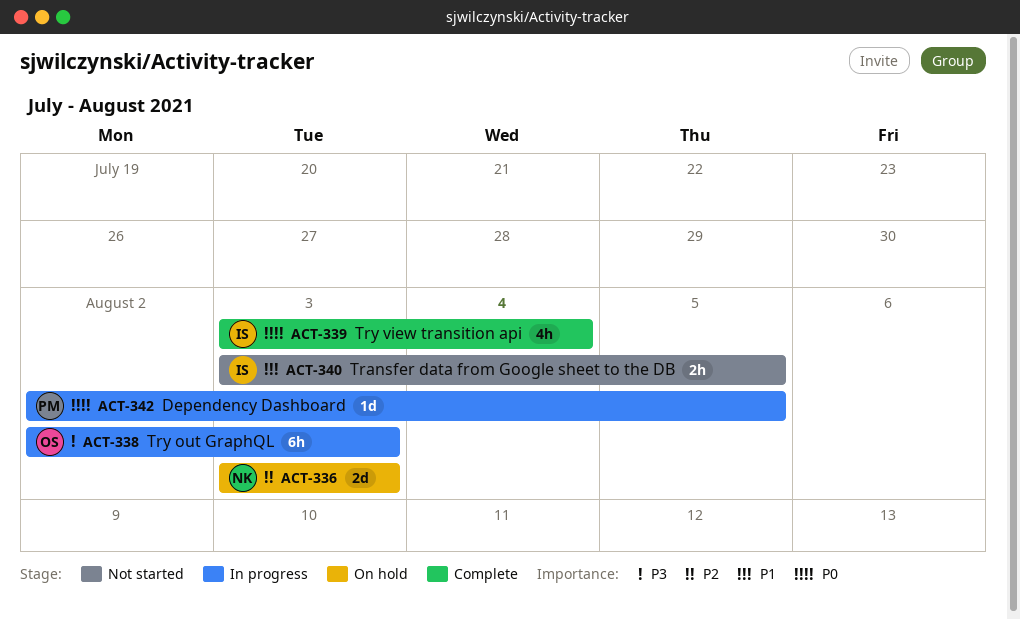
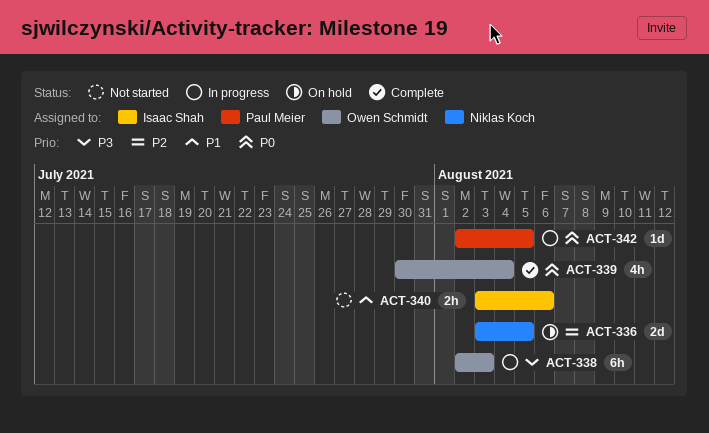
ACT-336, due: Aug 3 -> Aug 5
ACT-339, owner: Isaac Shah -> Owen Schmidt
ACT-339, start: Aug 3 -> Jul 30
ACT-340, due: Aug 5 -> Aug 6

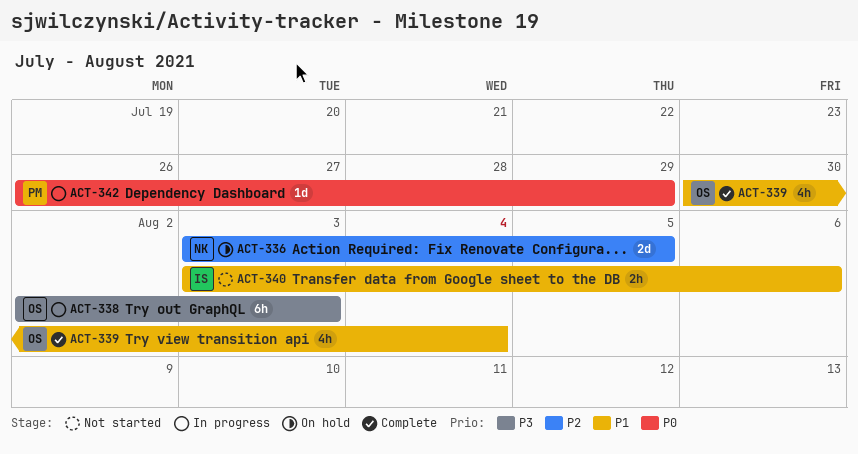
ACT-339, priority: P0 -> P1
ACT-342, start: Aug 2 -> Jul 26
ACT-342, due: Aug 5 -> Jul 29

